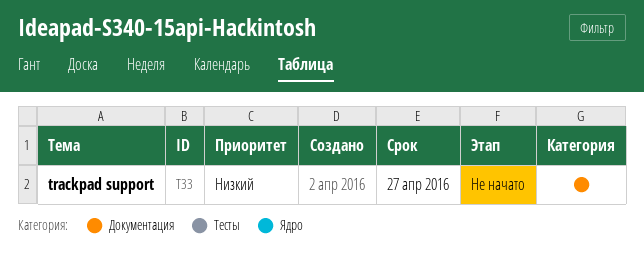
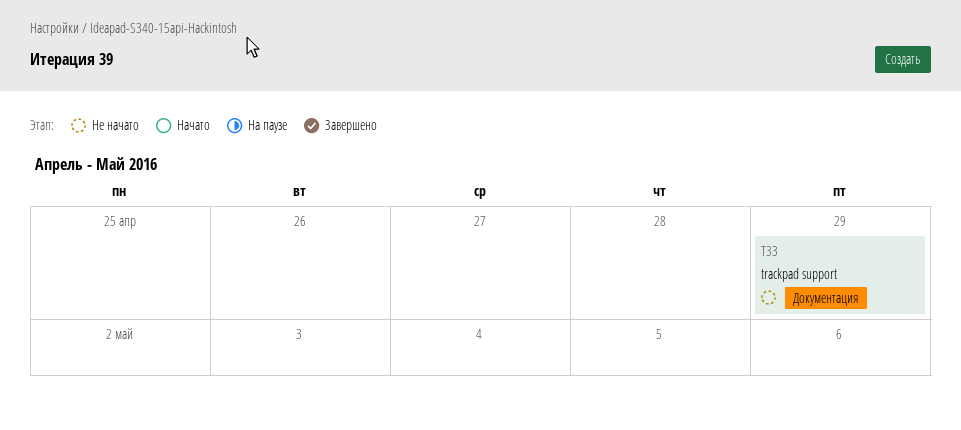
T33, due: Apr 27 -> Apr 29

